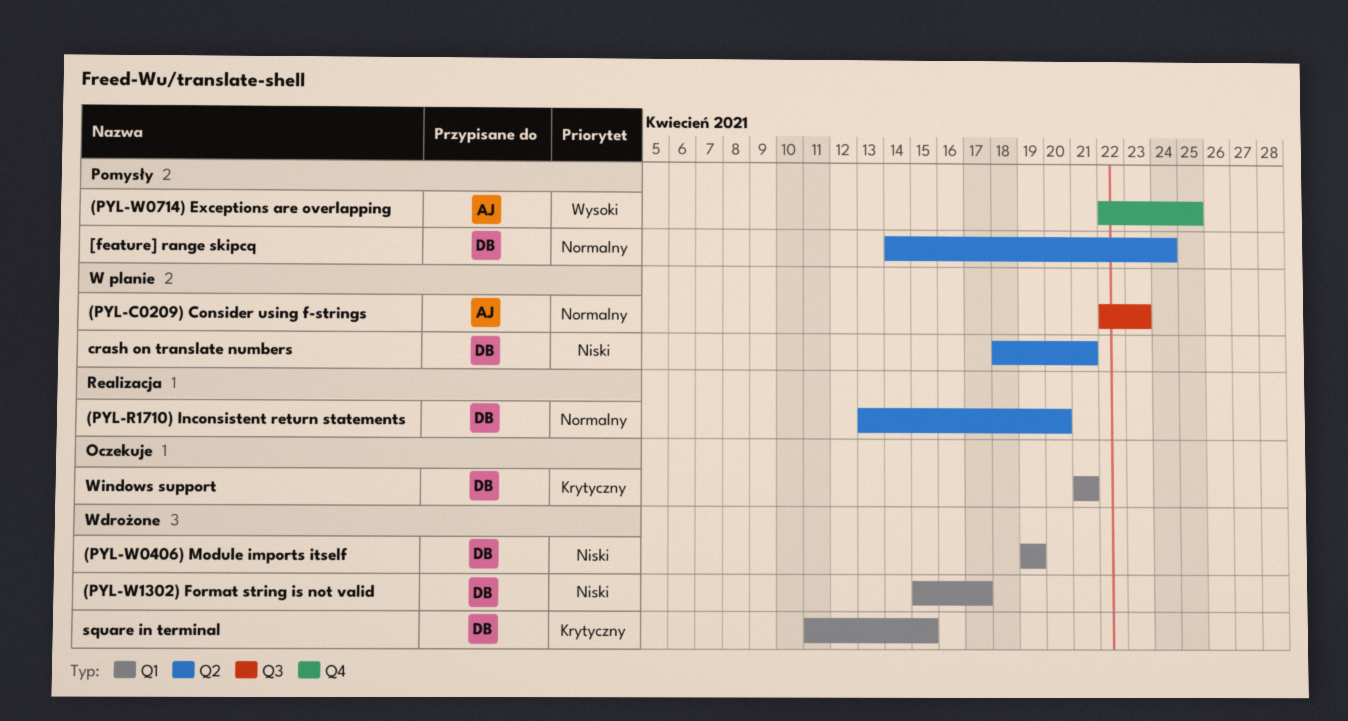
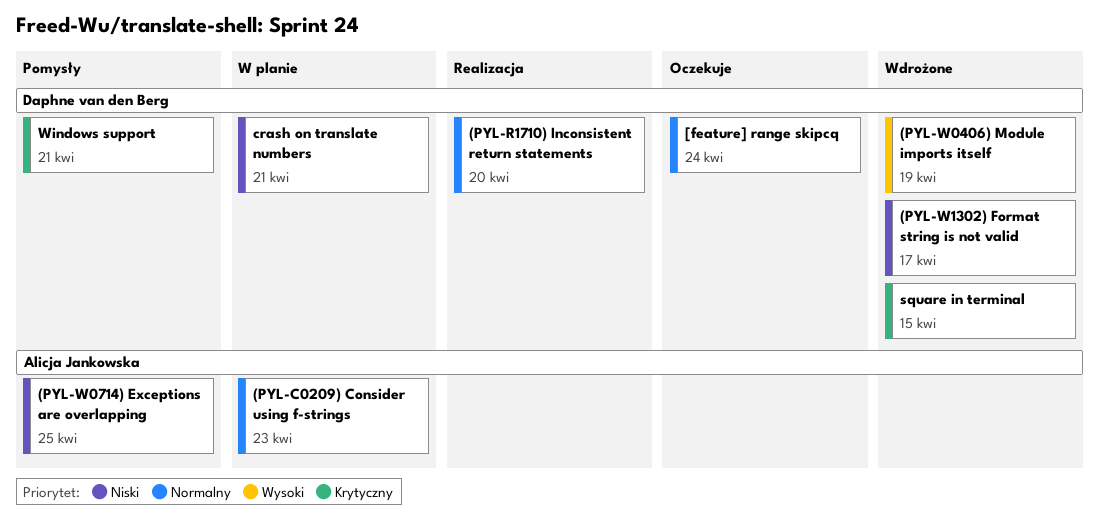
(PYL-W0406) Module imports itself, priority: Niski -> Wysoki
(PYL-W0714) Exceptions are overlapping, priority: Wysoki -> Niski
[feature] range skipcq, status: Pomysły -> Oczekuje
Windows support, status: Oczekuje -> Pomysły

